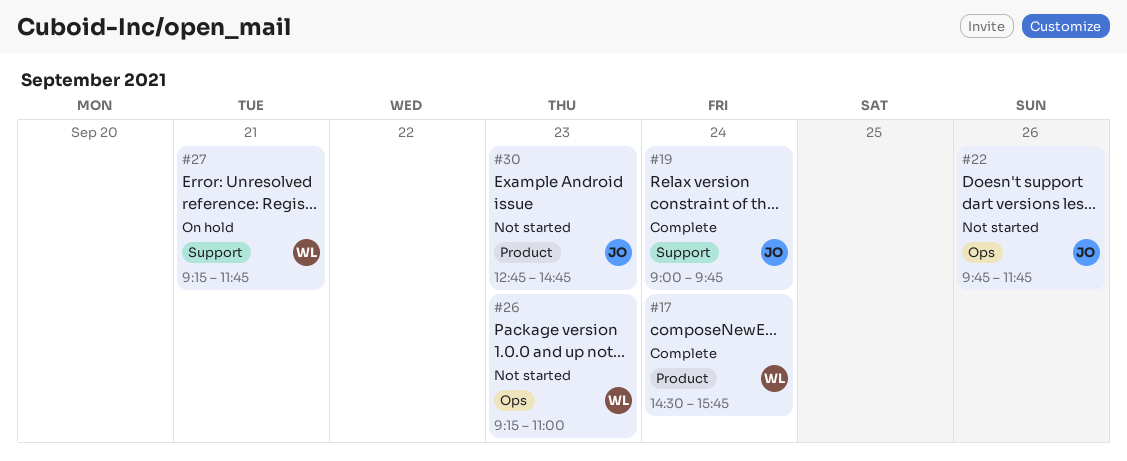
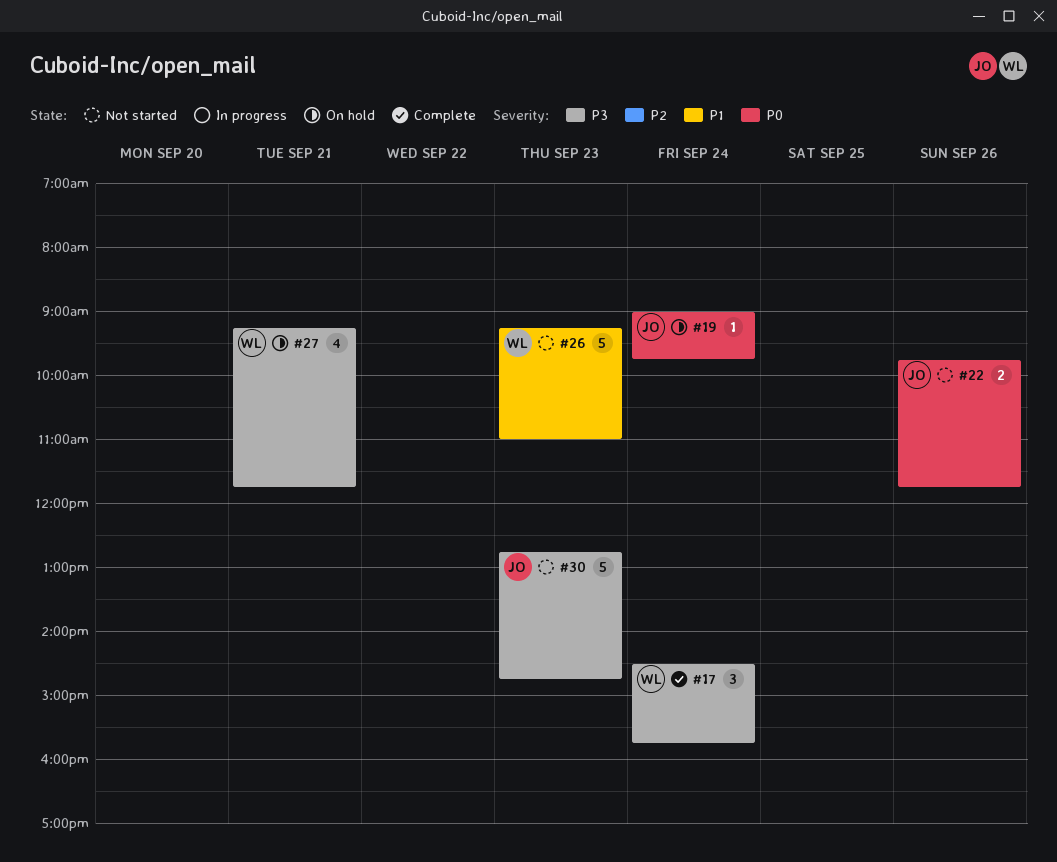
#19, status: Complete -> On hold

